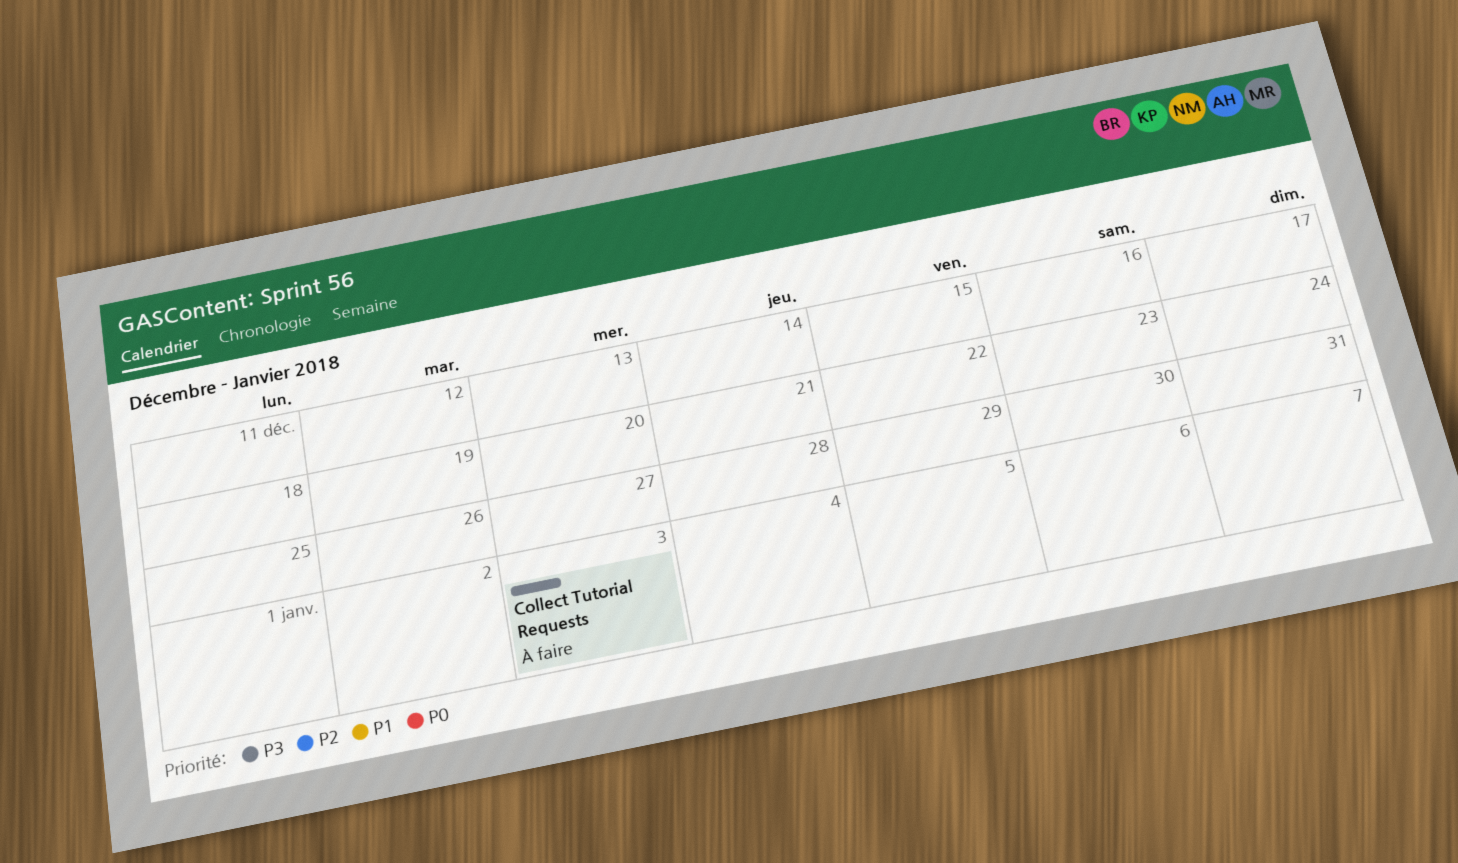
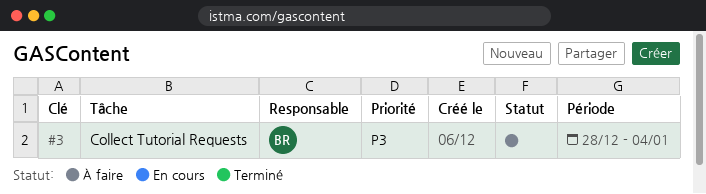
Collect Tutorial Requests, due: Jan 3 -> Jan 4

